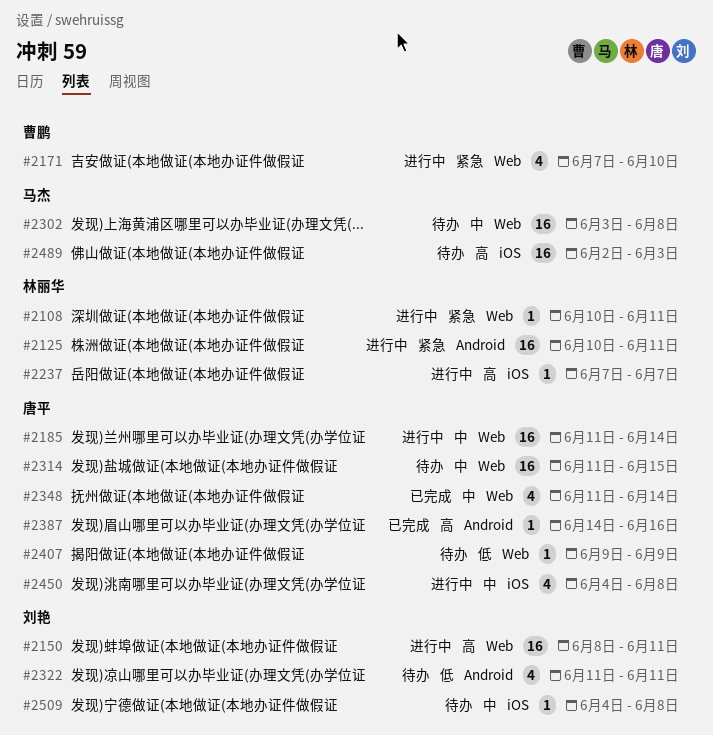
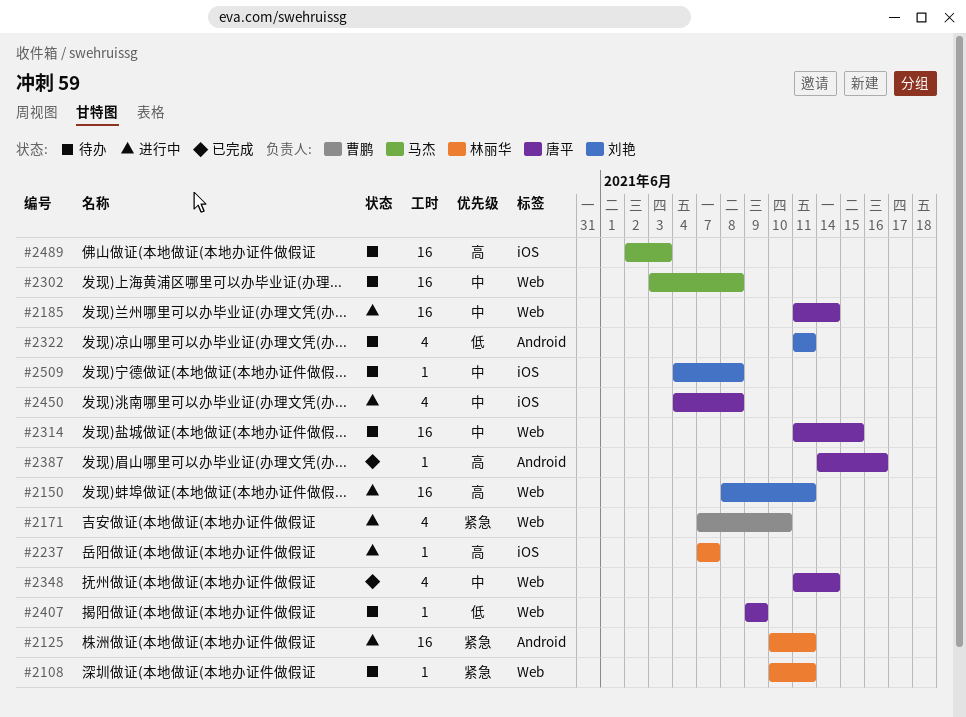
#2108, status: 进行中 -> 待办

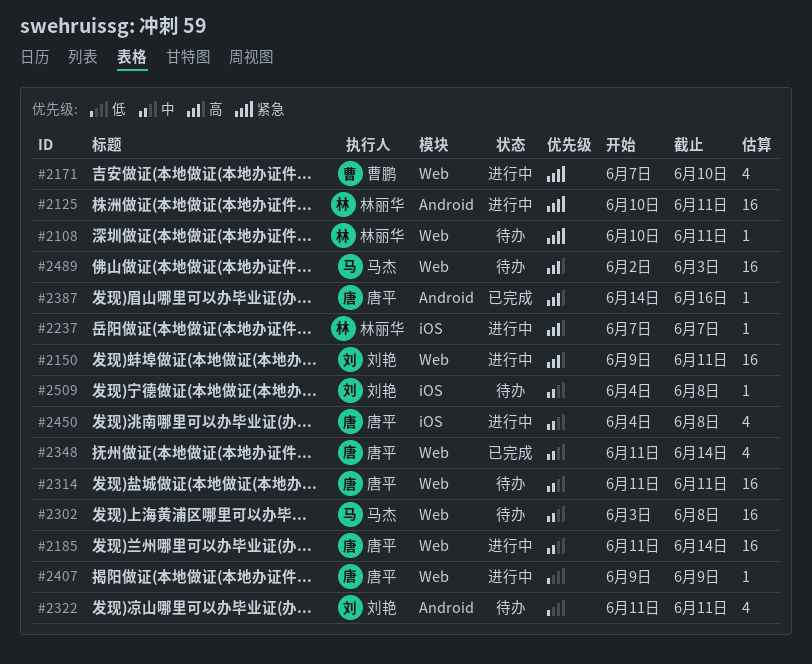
#2150, start: Jun 8 -> Jun 9
#2314, due: Jun 15 -> Jun 11
#2407, status: 待办 -> 进行中
#2489, label: iOS -> Web

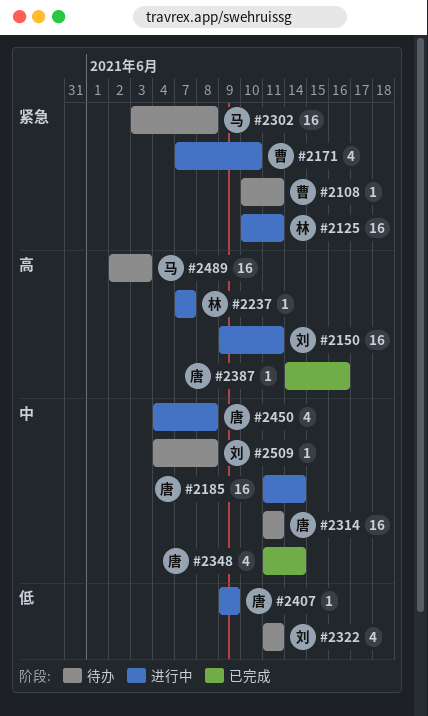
#2108, owner: 林丽华 -> 曹鹏
#2302, priority: 中 -> 紧急

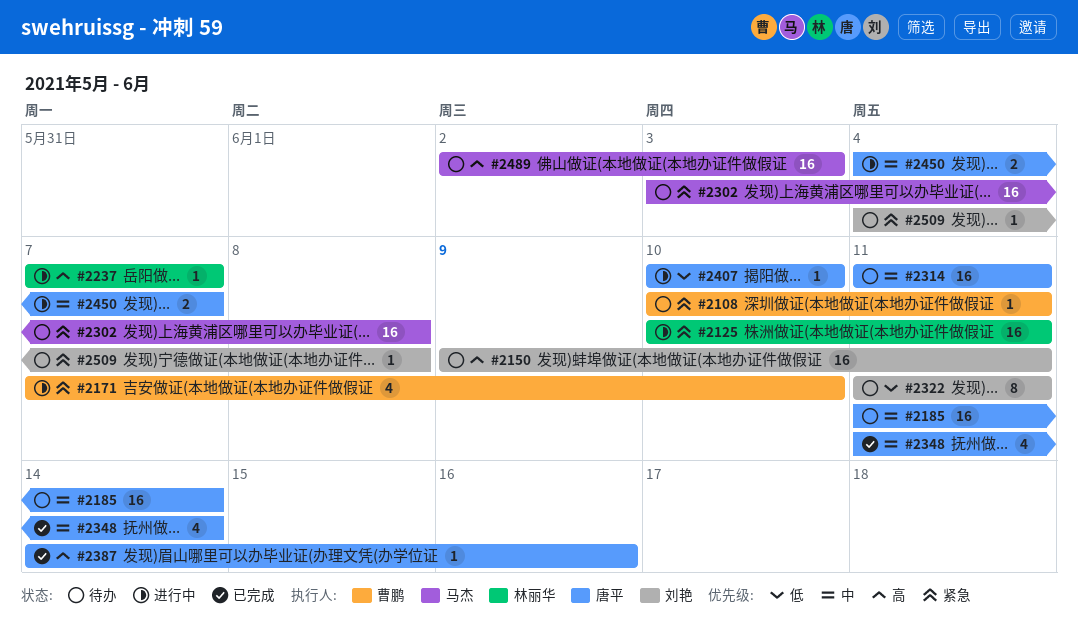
#2150, status: 进行中 -> 待办
#2185, status: 进行中 -> 待办
#2322, estimate: 4 -> 8
#2407, start: Jun 9 -> Jun 10
#2407, due: Jun 9 -> Jun 10
#2450, estimate: 4 -> 2
#2450, due: Jun 8 -> Jun 7
#2509, priority: 中 -> 紧急

